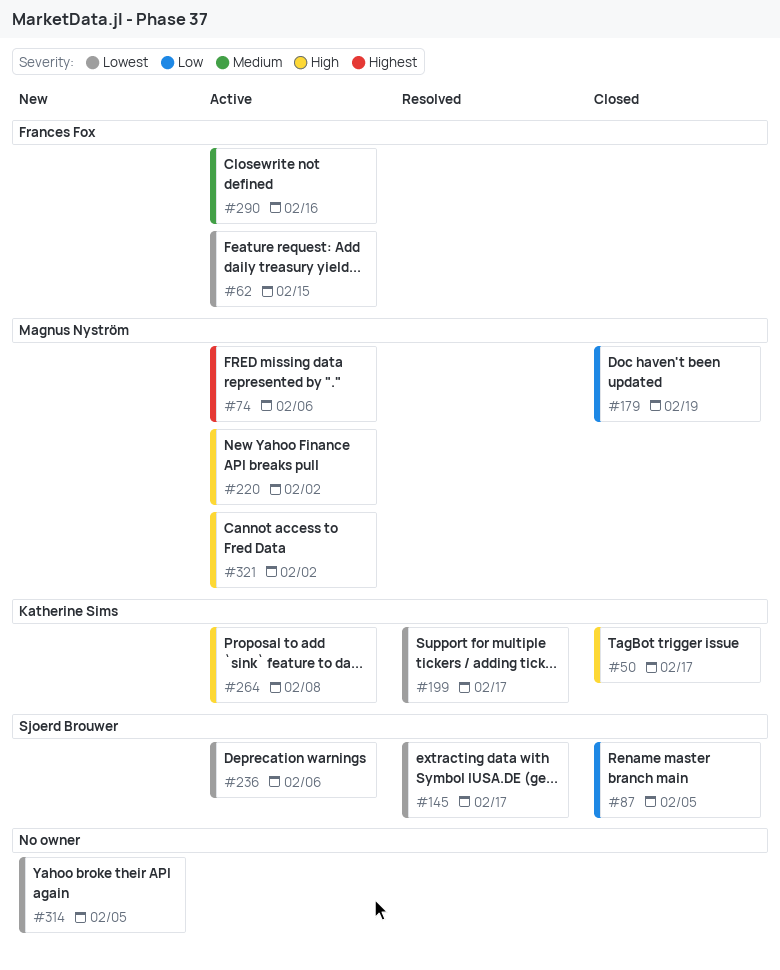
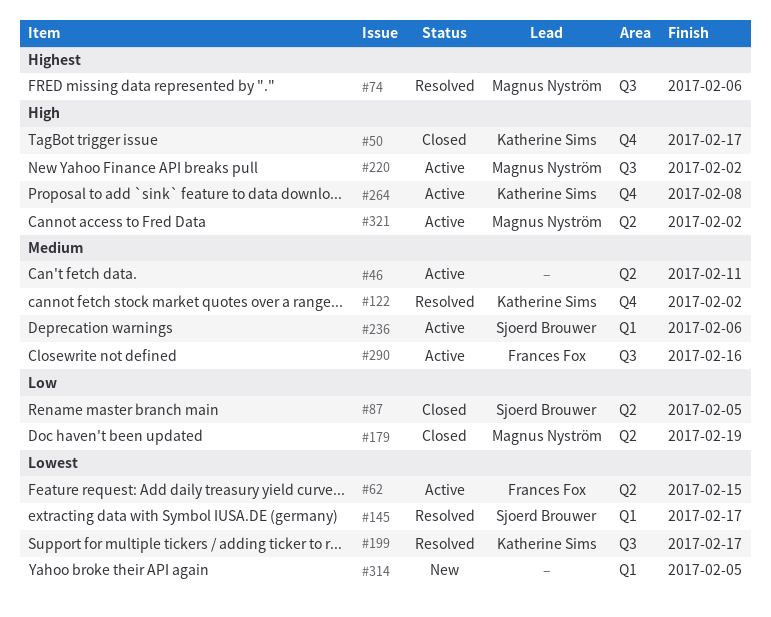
#46: none -> present
#74, status: Active -> Resolved
#122: none -> present
#236, priority: Lowest -> Medium

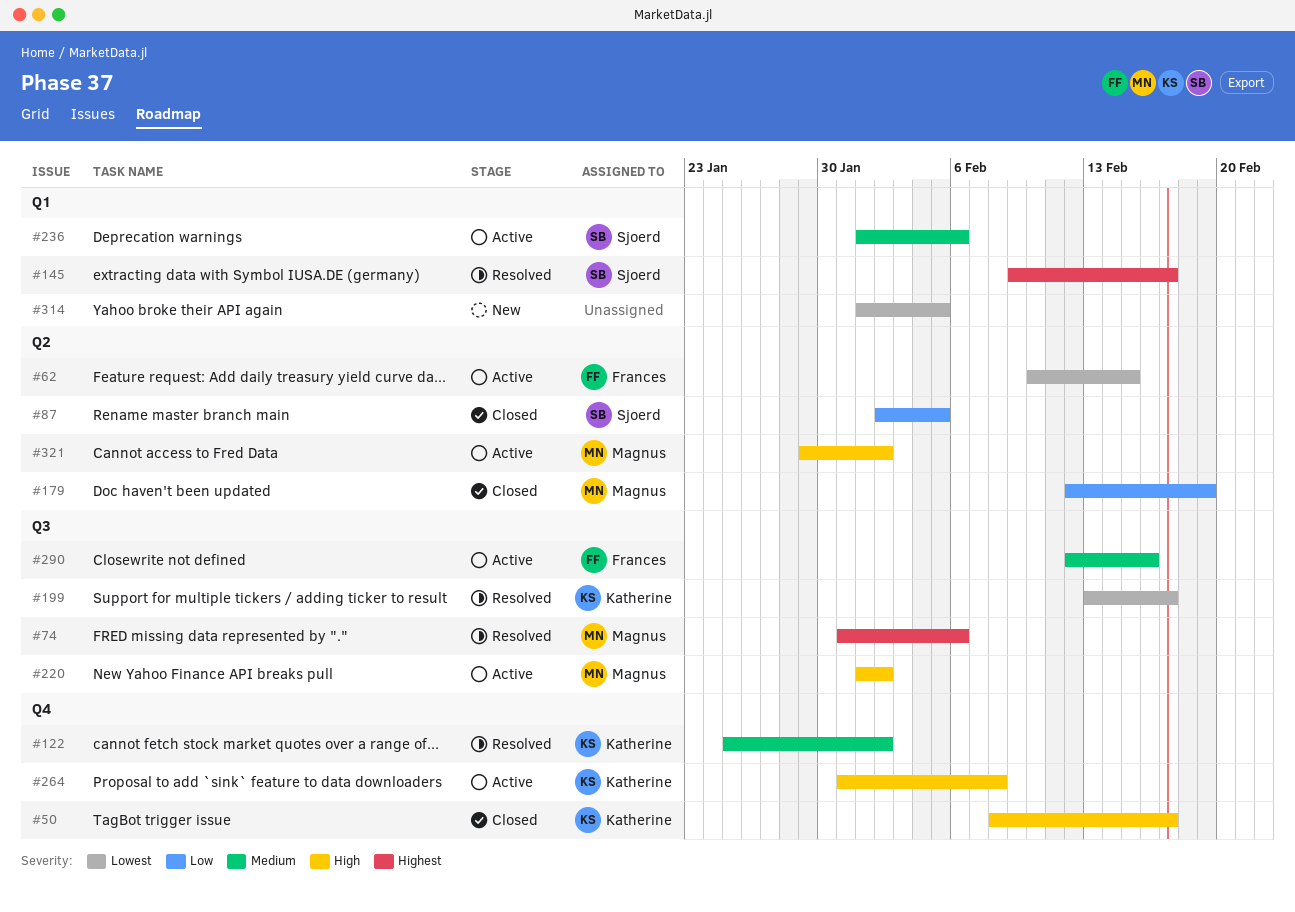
#46: present -> none
#145, priority: Lowest -> Highest

